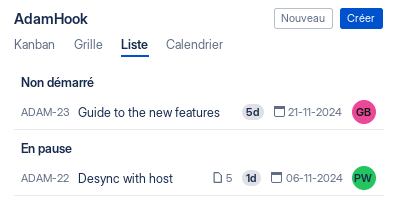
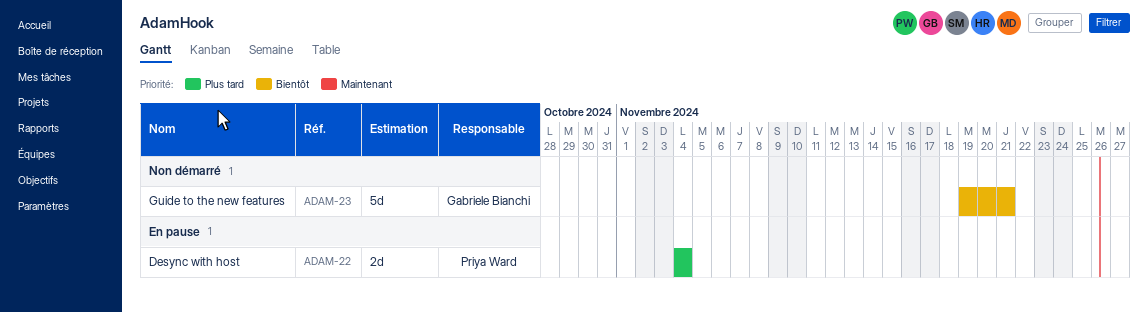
ADAM-22, estimate: 1d -> 2d
ADAM-22, due: Nov 6 -> Nov 4

